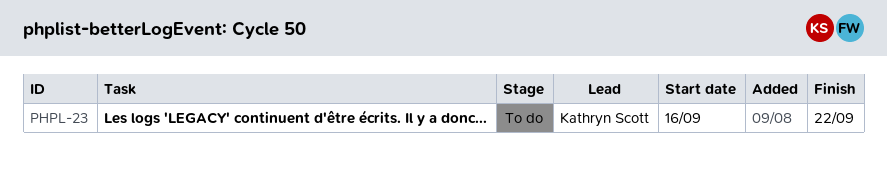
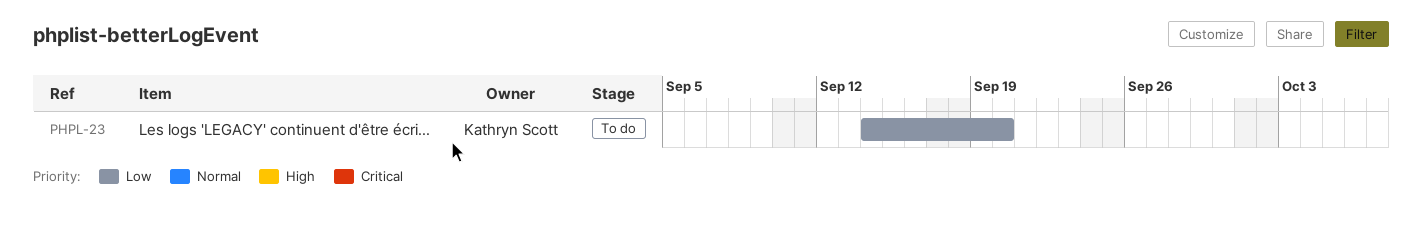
PHPL-23, start: Sep 16 -> Sep 14
PHPL-23, due: Sep 22 -> Sep 20

